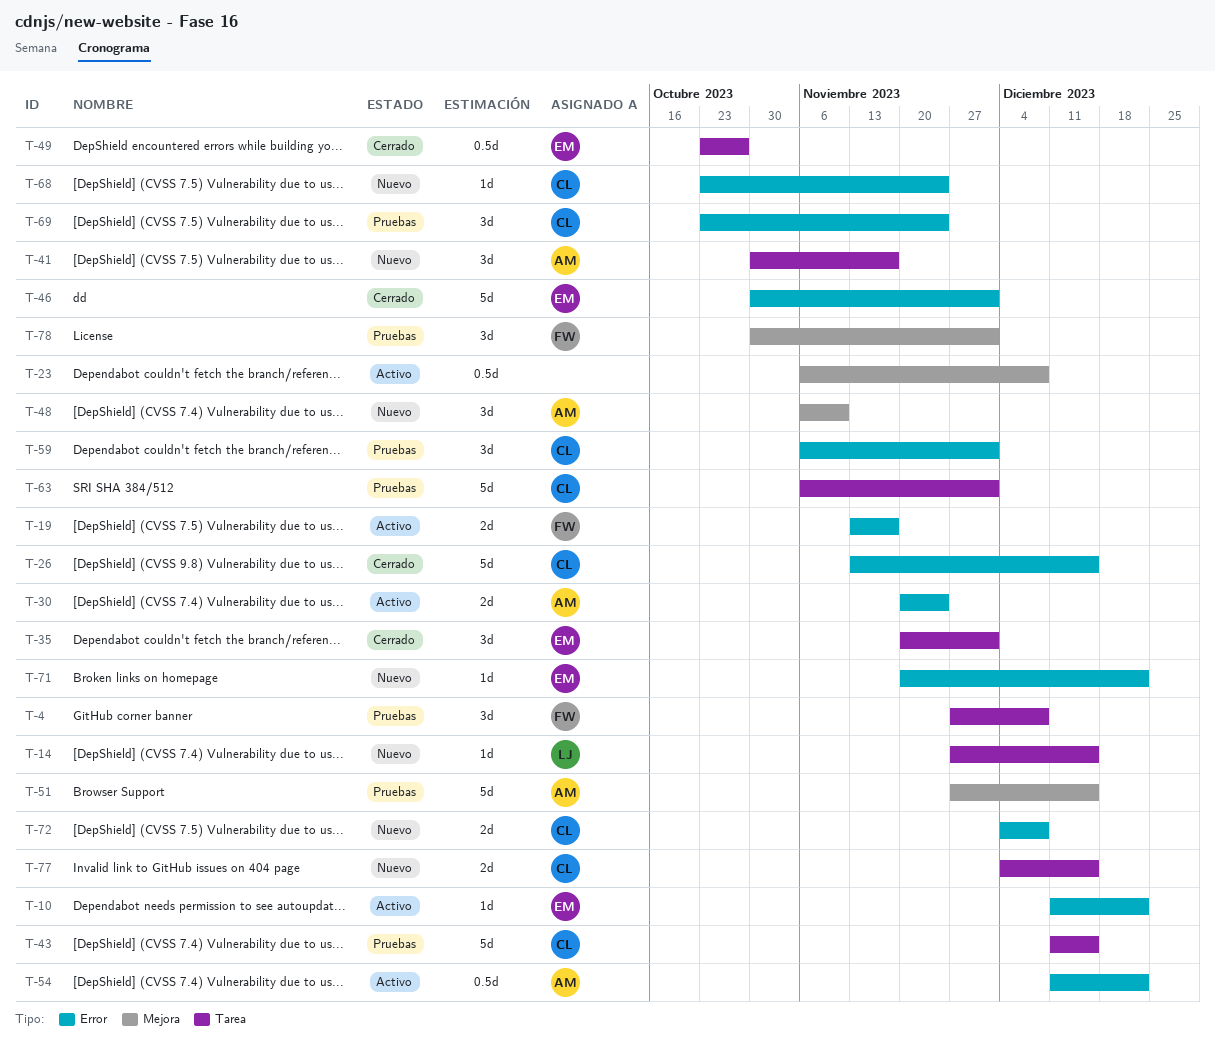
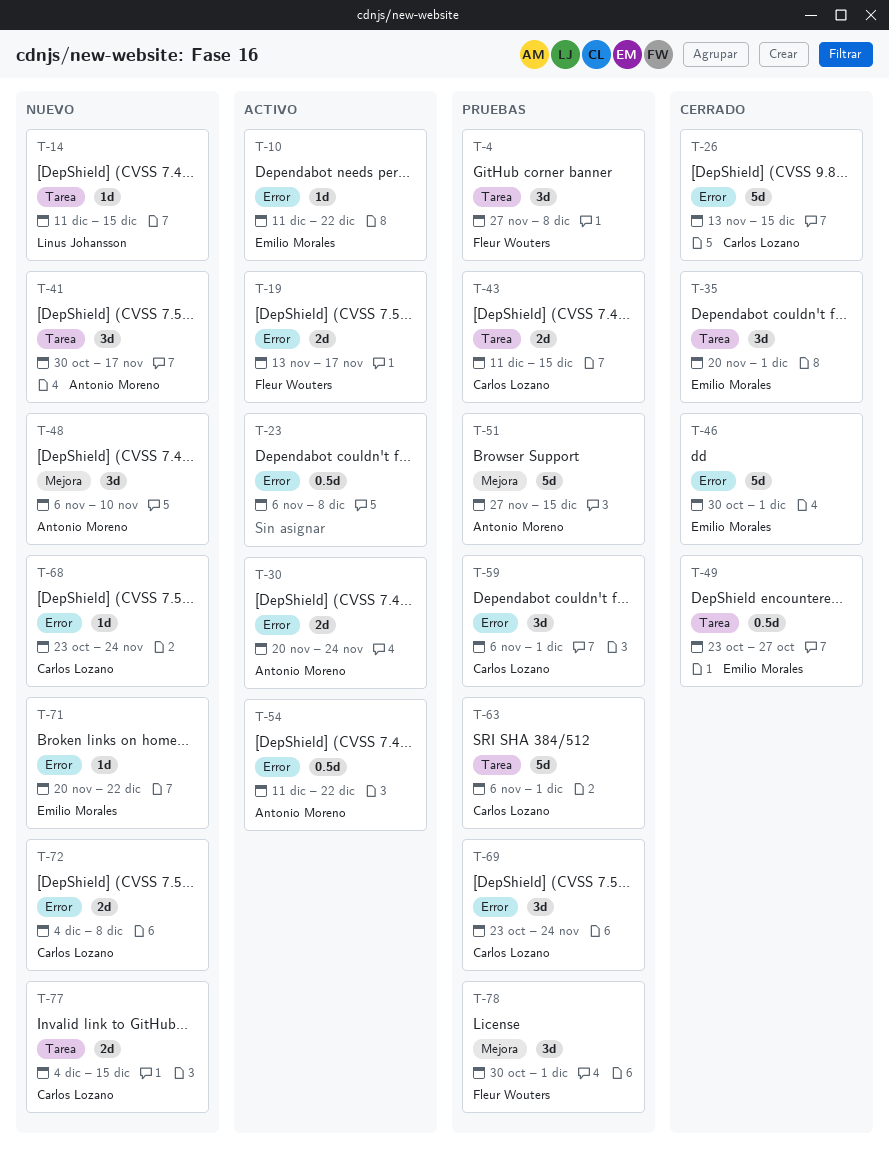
T-14, start: Nov 27 -> Dec 11
T-23, label: Mejora -> Error
T-43, estimate: 5d -> 2d

